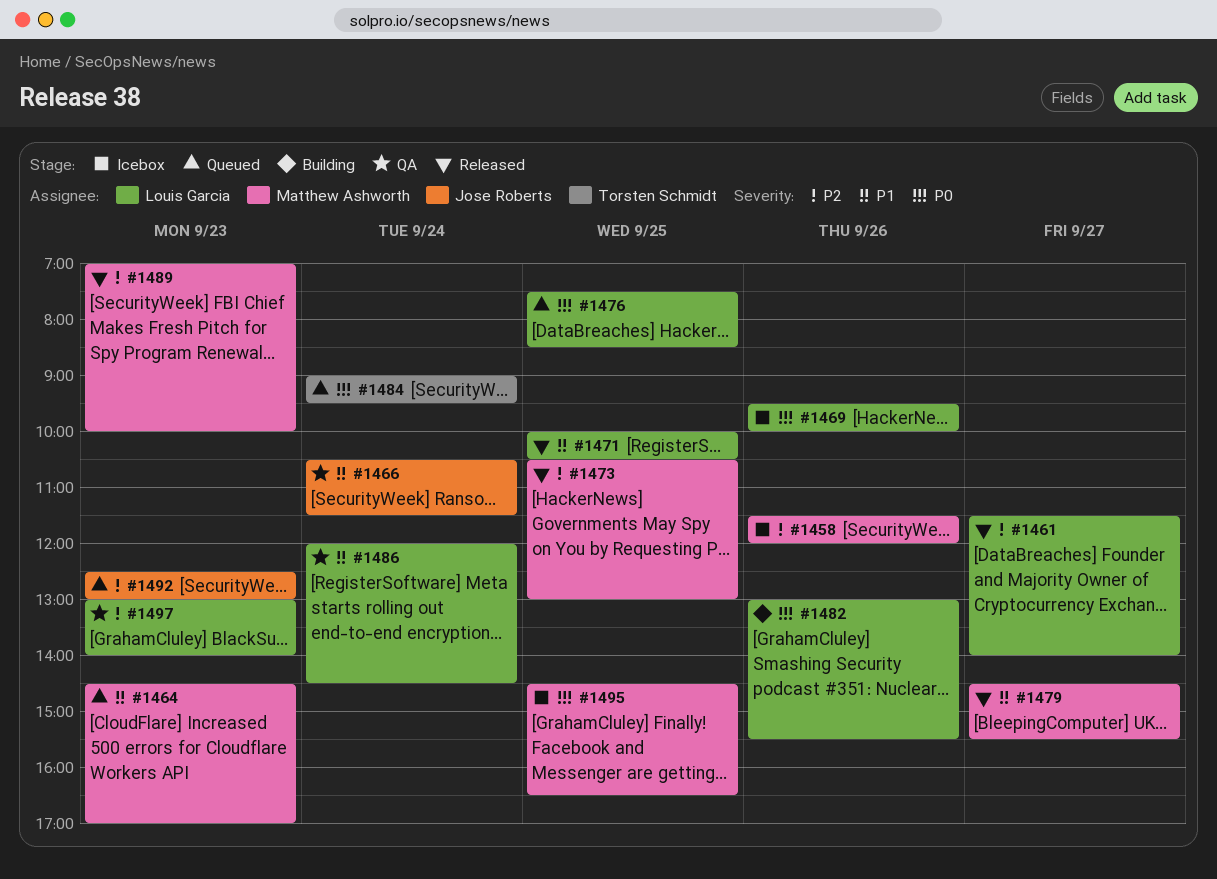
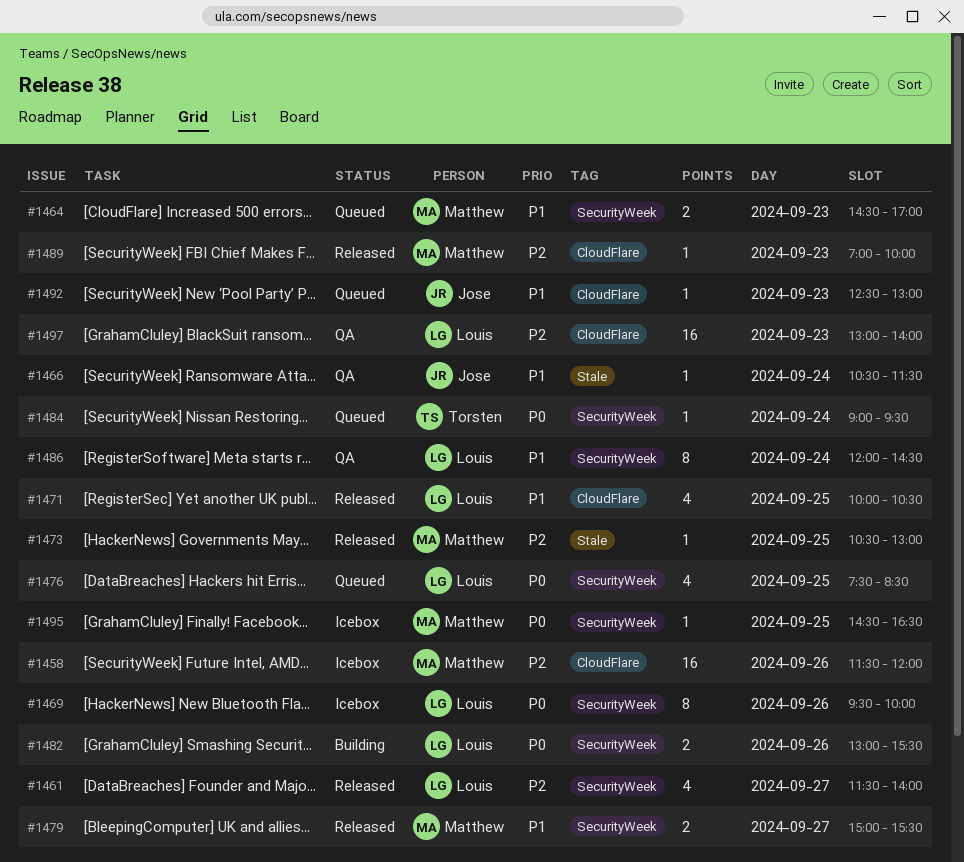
#1479, begins: 14:30 -> 15:00
#1492, priority: P2 -> P1

